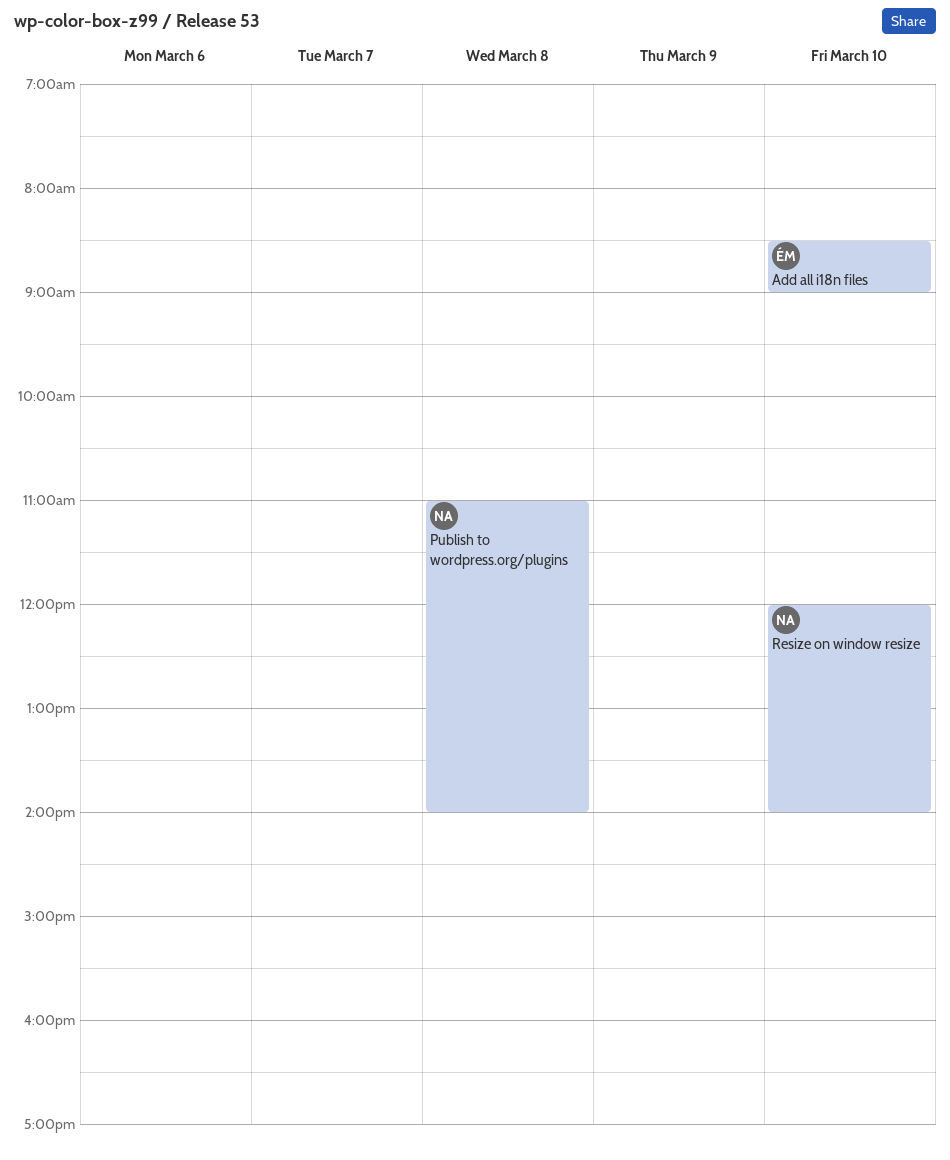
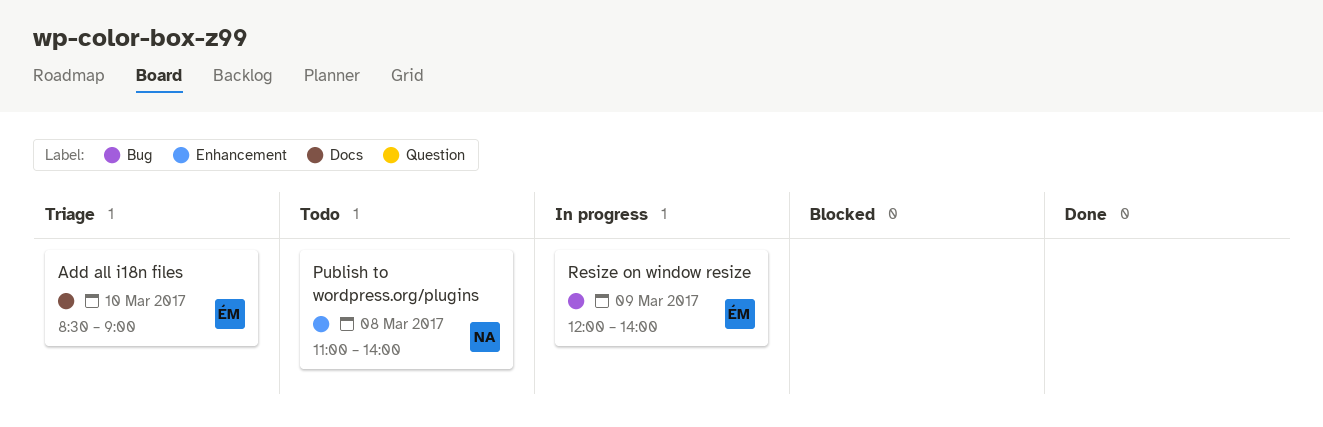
Resize on window resize, owner: NA -> ÉM
Resize on window resize, day: Mar 10 -> Mar 9

